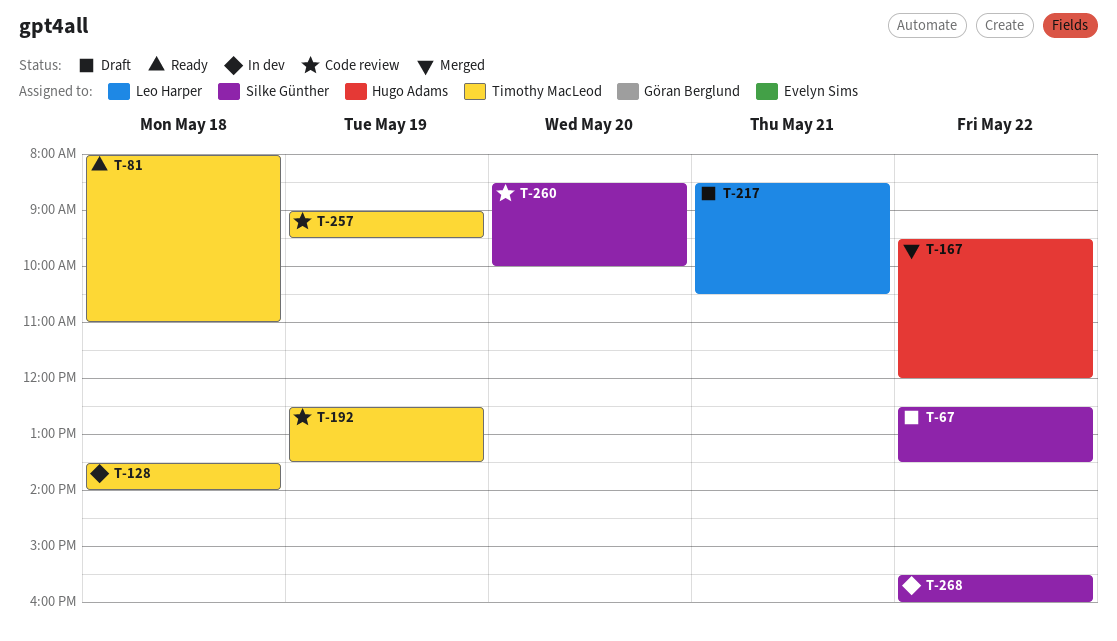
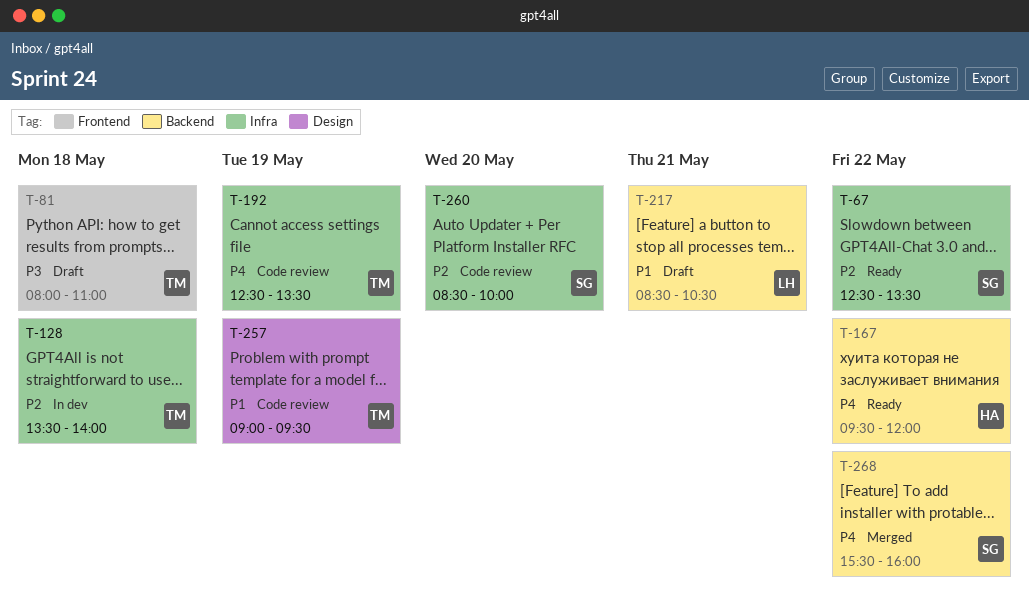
T-67, status: Draft -> Ready
T-81, status: Ready -> Draft
T-167, status: Merged -> Ready
T-268, status: In dev -> Merged

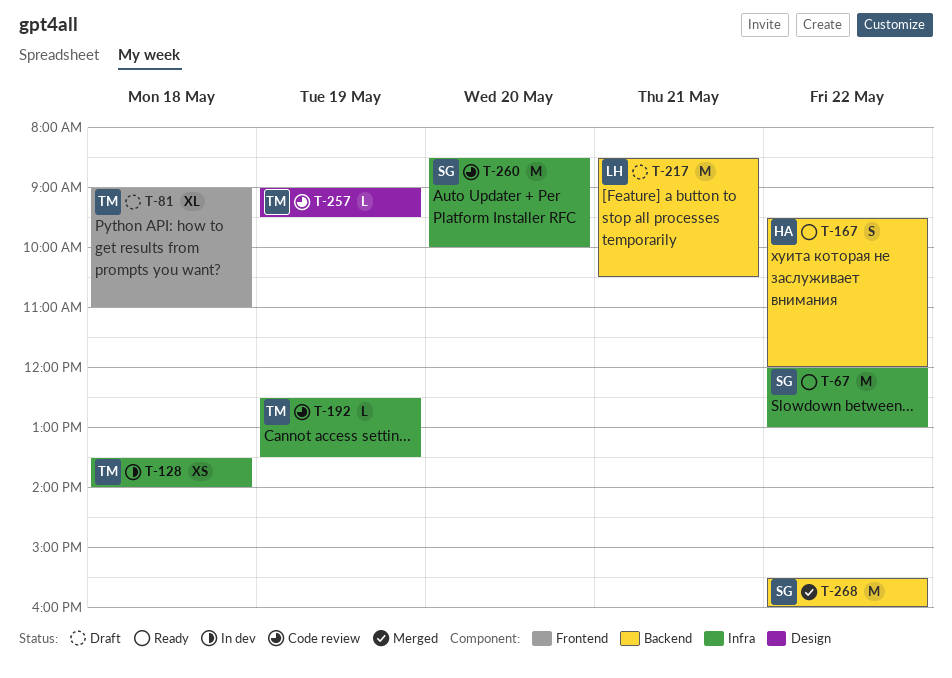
T-67, begins: 12:30 -> 12:00
T-67, ends: 13:30 -> 13:00
T-81, begins: 08:00 -> 09:00

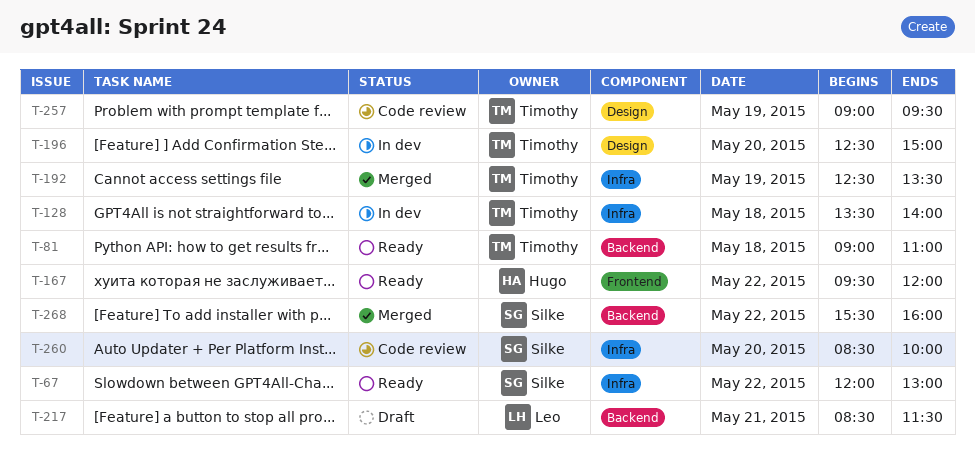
T-81, status: Draft -> Ready
T-81, label: Frontend -> Backend
T-167, label: Backend -> Frontend
T-192, status: Code review -> Merged
T-196: none -> present
T-217, ends: 10:30 -> 11:30

